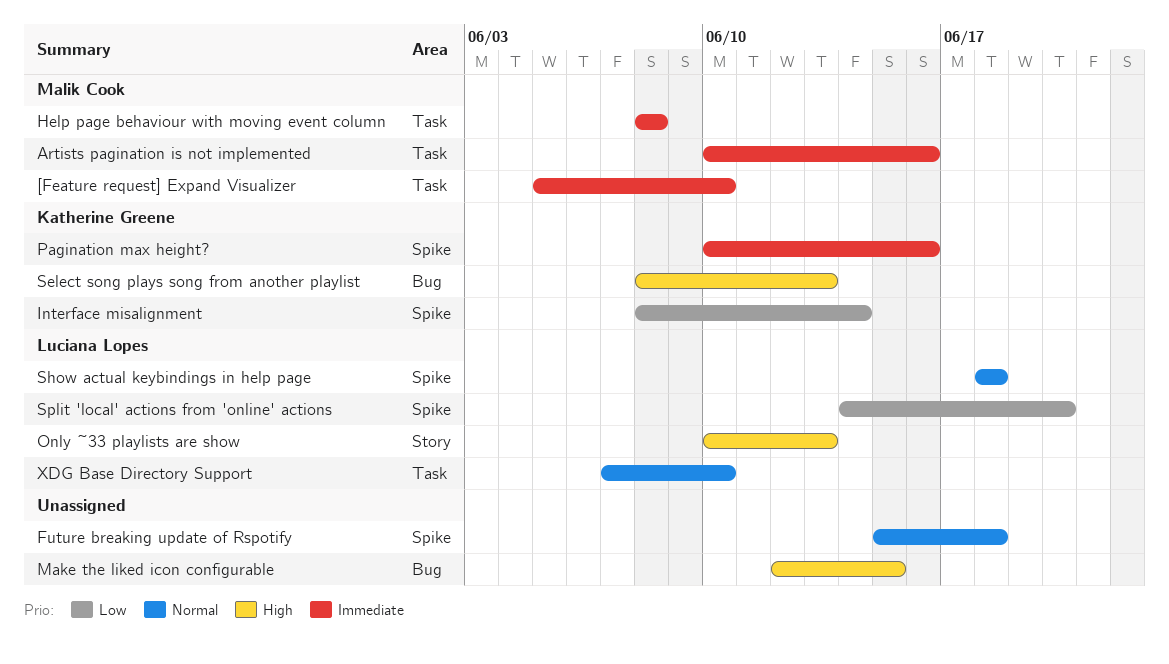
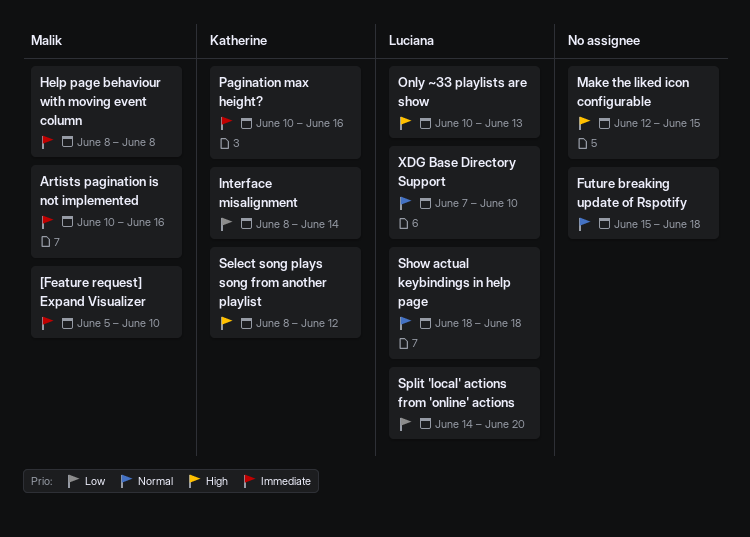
Select song plays song from another playlist, due: Jun 13 -> Jun 12

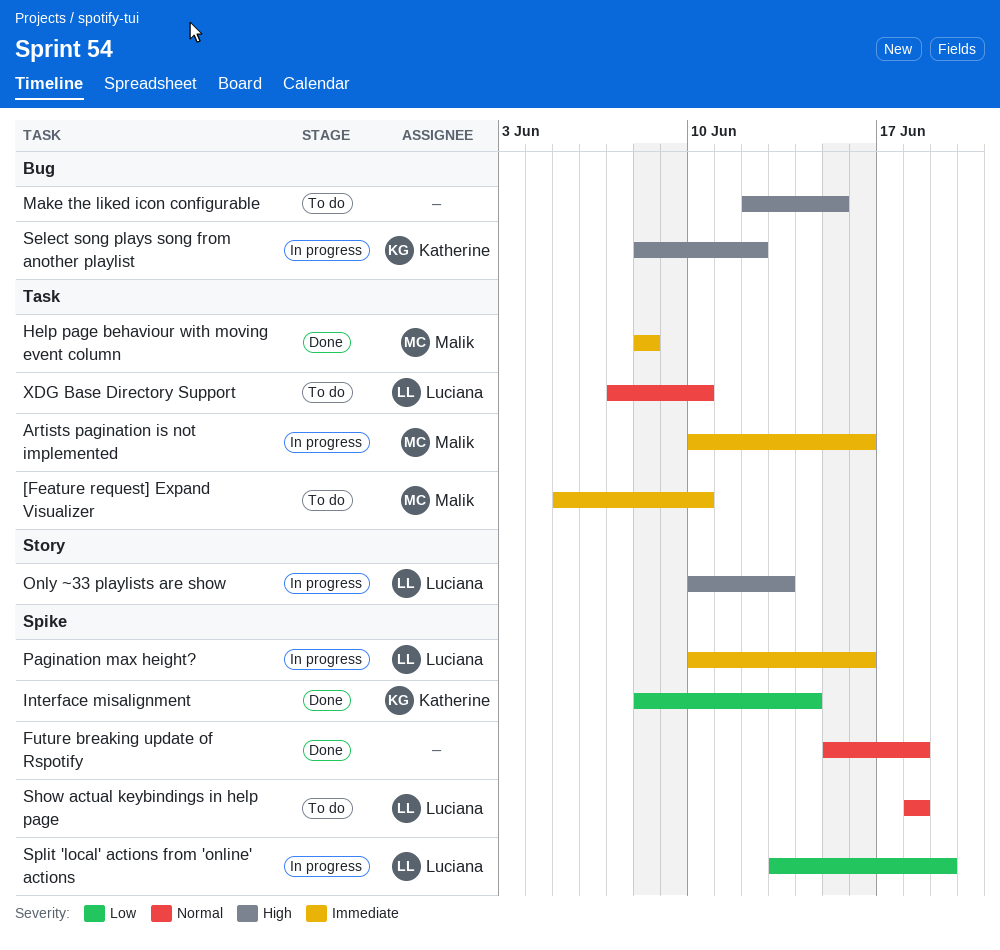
Pagination max height?, owner: Katherine -> Luciana
Split 'local' actions from 'online' actions, start: Jun 14 -> Jun 13
Split 'local' actions from 'online' actions, due: Jun 20 -> Jun 19

